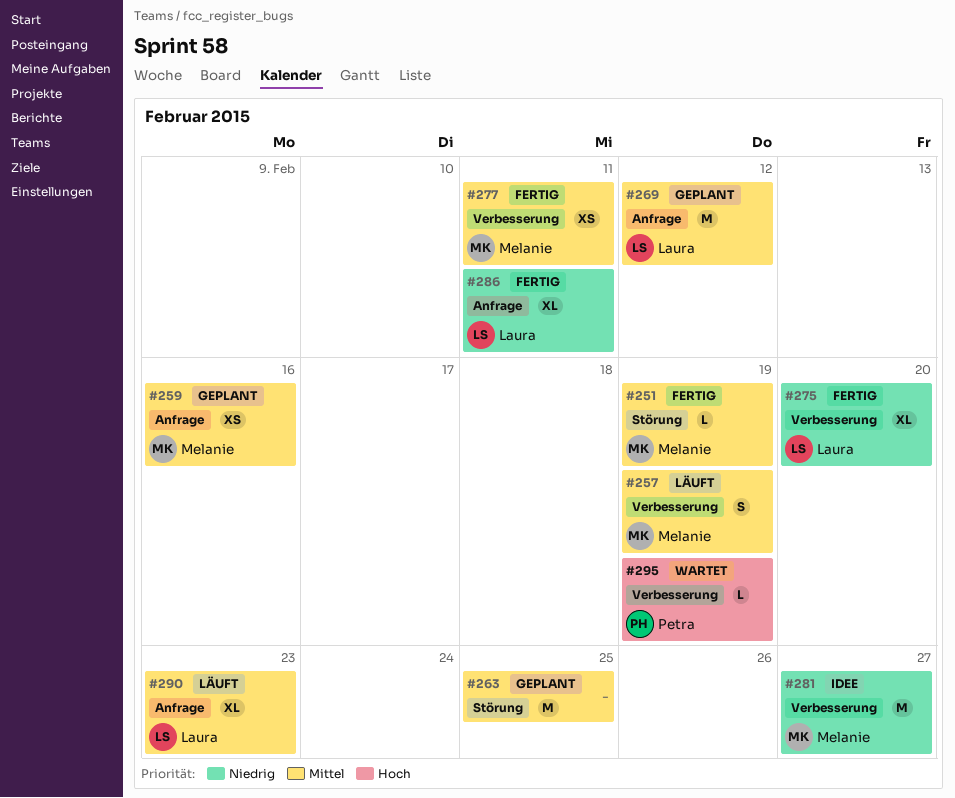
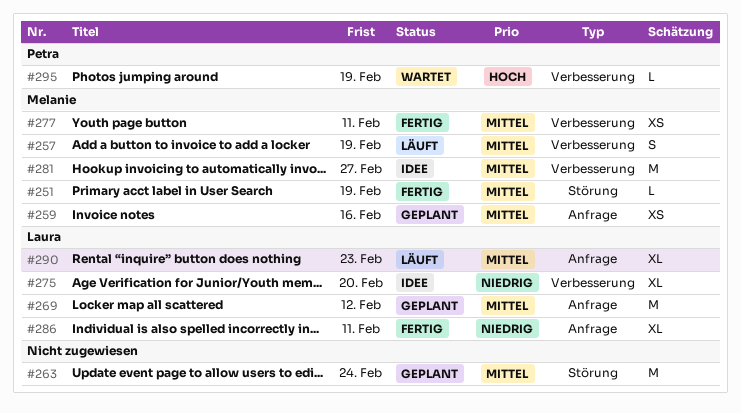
#263, due: Feb 25 -> Feb 24
#275, status: Fertig -> Idee
#281, priority: Niedrig -> Mittel

